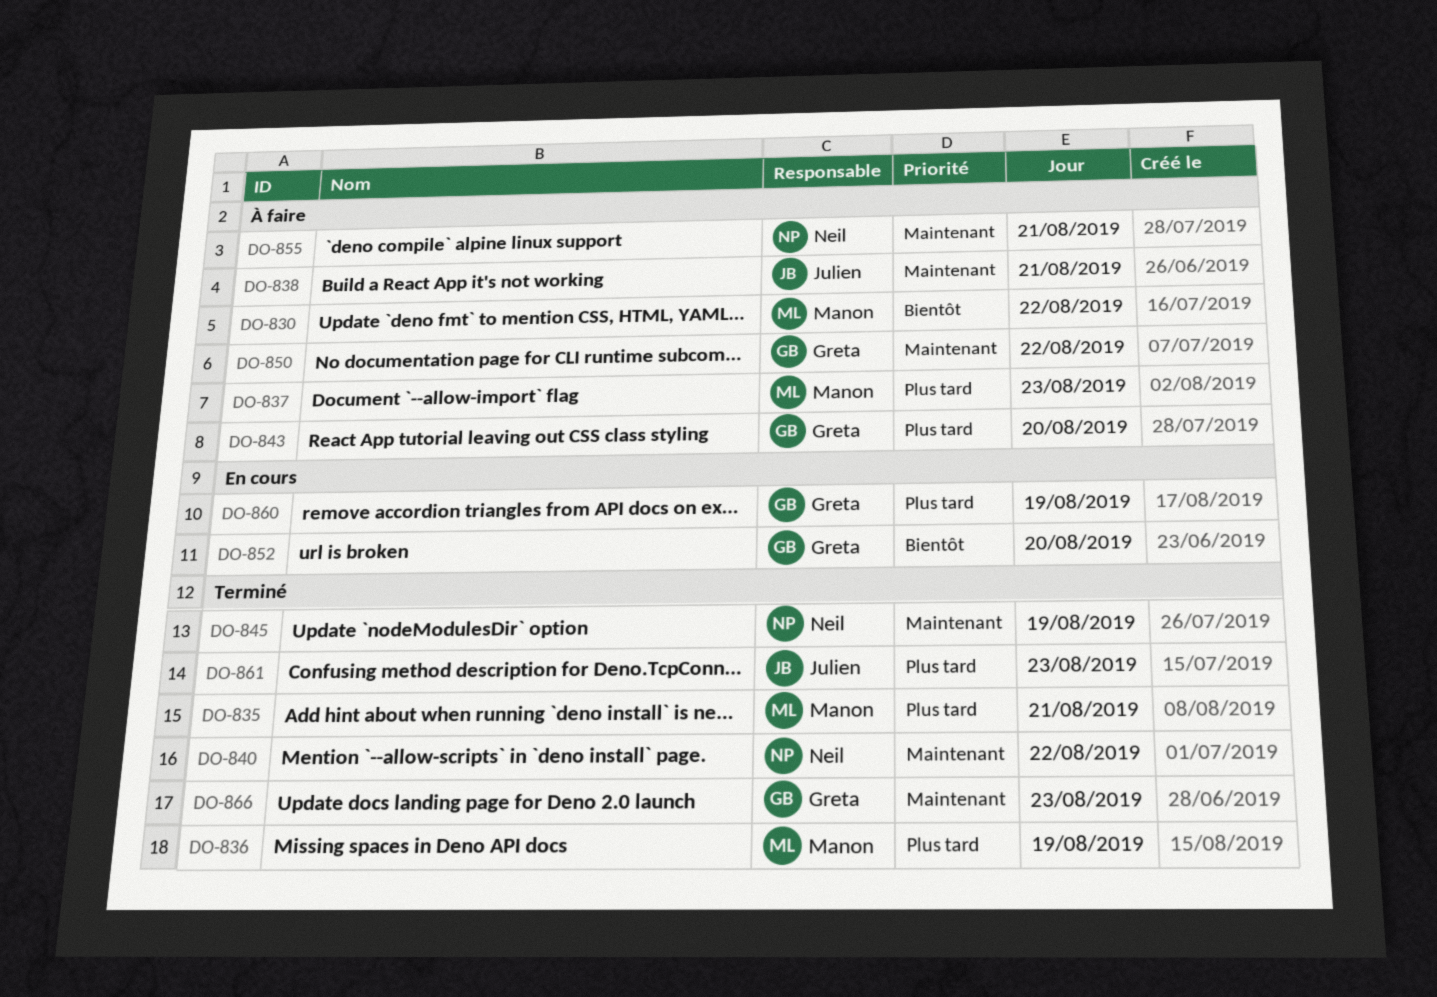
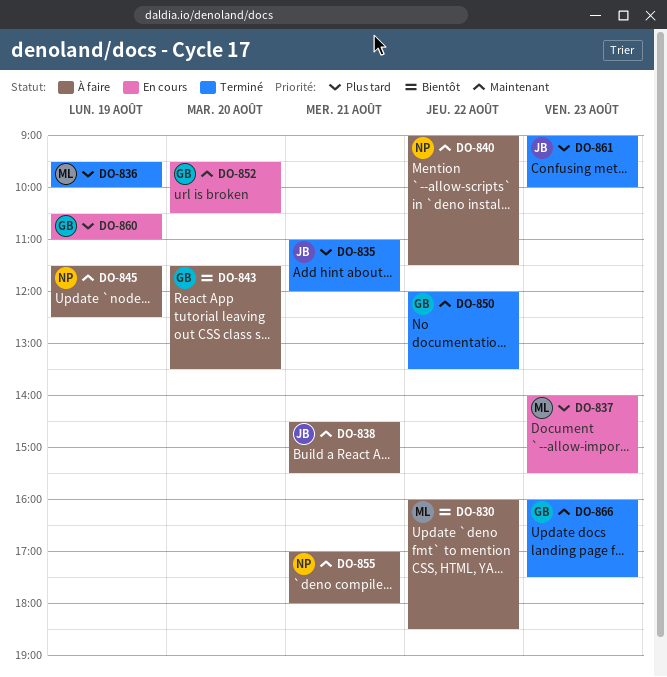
DO-835, owner: Manon -> Julien
DO-837, status: À faire -> En cours
DO-840, status: Terminé -> À faire
DO-843, priority: Plus tard -> Bientôt
DO-845, status: Terminé -> À faire
DO-850, status: À faire -> Terminé
DO-852, priority: Bientôt -> Maintenant

